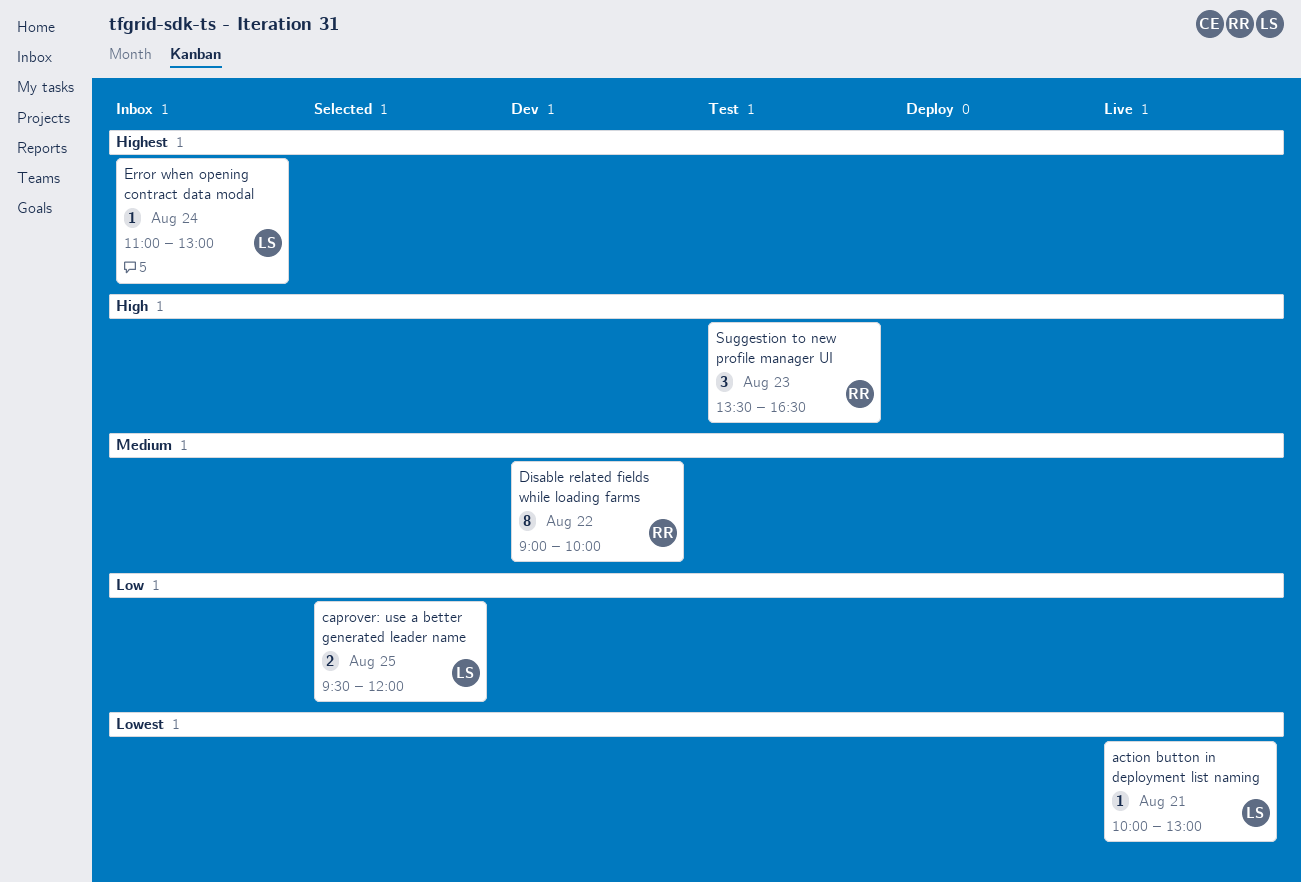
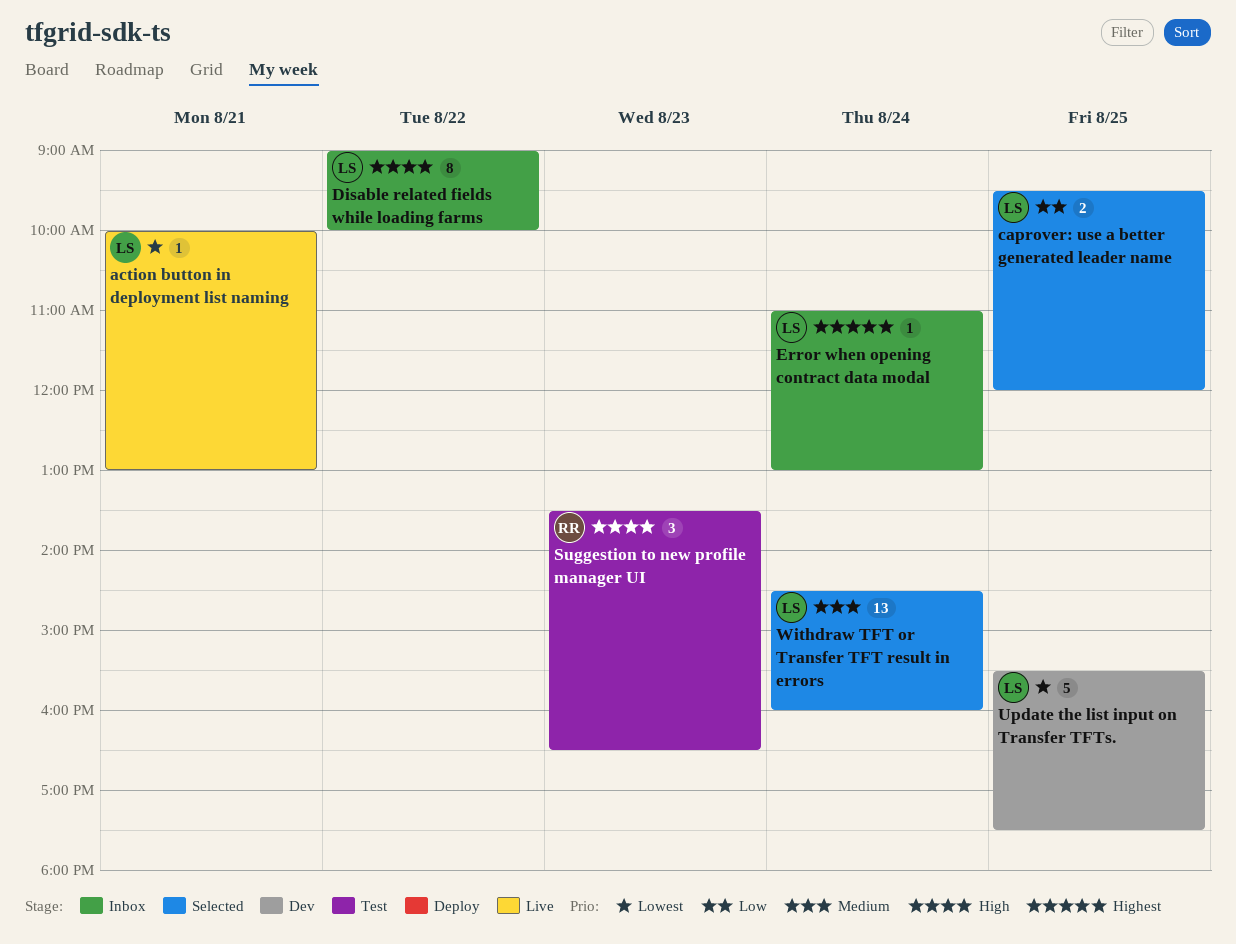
Disable related fields while loading farms, status: Dev -> Inbox
Disable related fields while loading farms, owner: RR -> LS
Disable related fields while loading farms, priority: Medium -> High
Update the list input on Transfer TFTs.: none -> present
Withdraw TFT or Transfer TFT result in errors: none -> present

